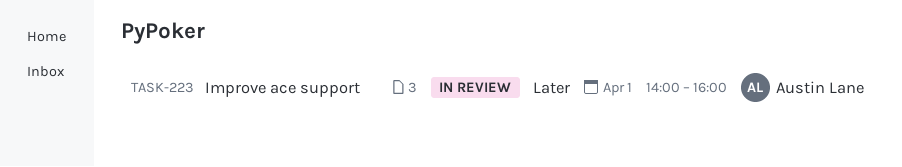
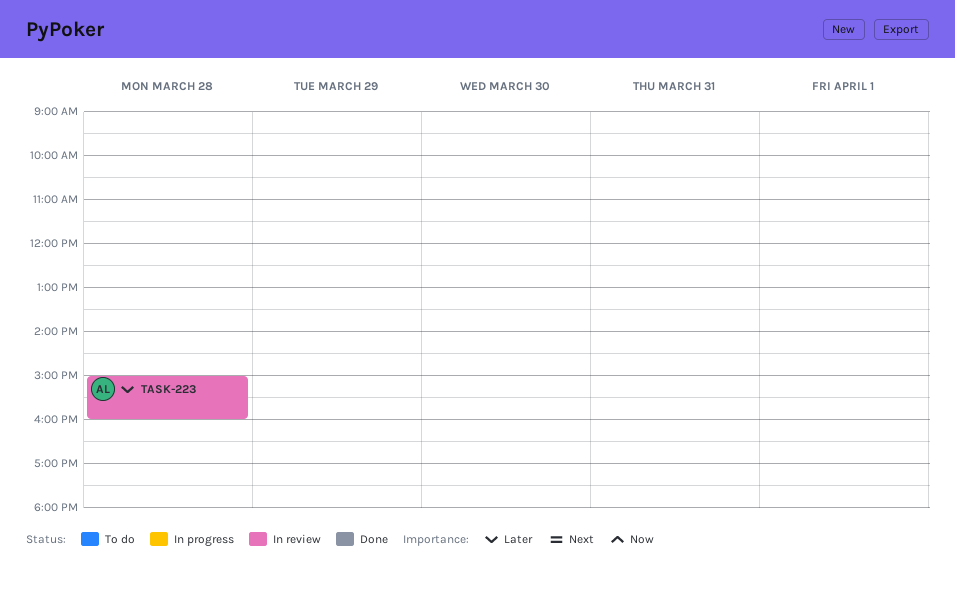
TASK-223, day: Apr 1 -> Mar 28
TASK-223, begins: 14:00 -> 15:00

